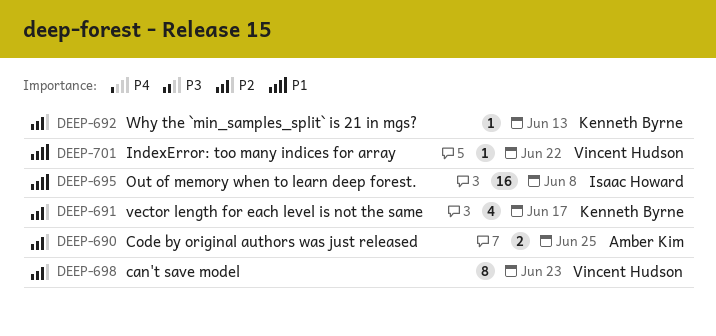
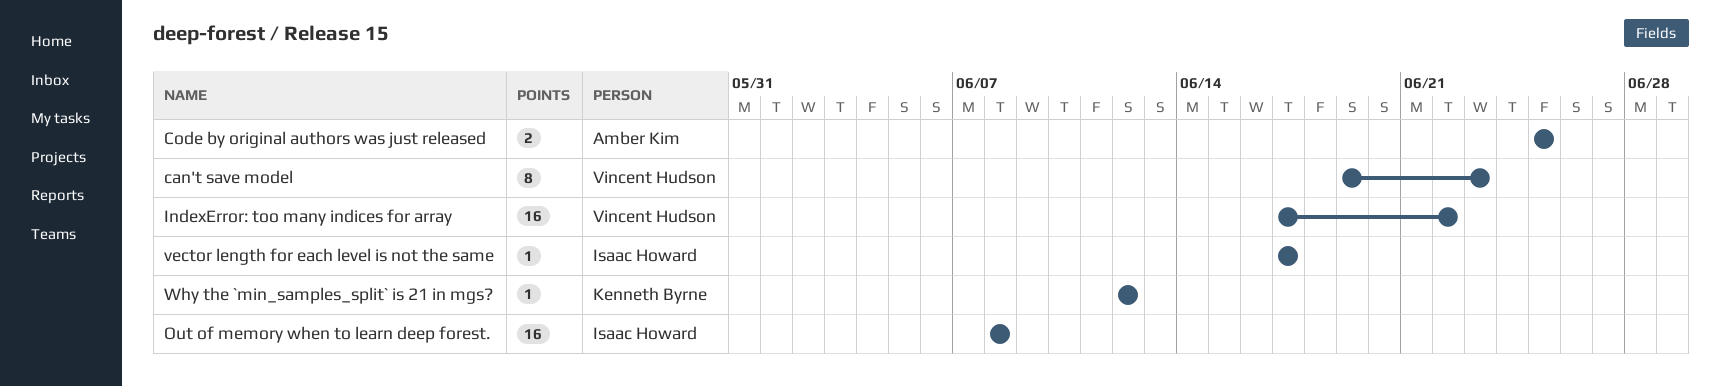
IndexError: too many indices for array, estimate: 1 -> 16
vector length for each level is not the same, owner: Kenneth Byrne -> Isaac Howard
vector length for each level is not the same, estimate: 4 -> 1
Why the `min_samples_split` is 21 in mgs?, due: Jun 13 -> Jun 12

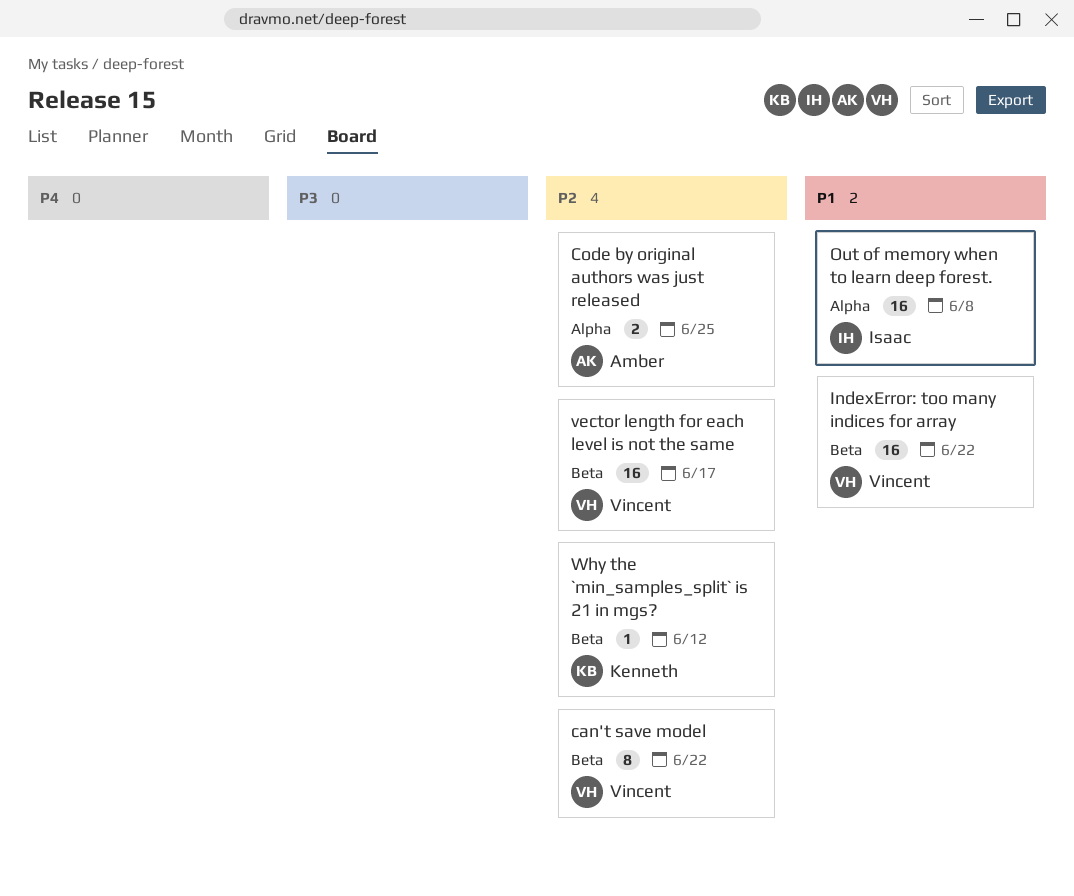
can't save model, due: Jun 23 -> Jun 22
vector length for each level is not the same, owner: Isaac Howard -> Vincent Hudson
vector length for each level is not the same, estimate: 1 -> 16

